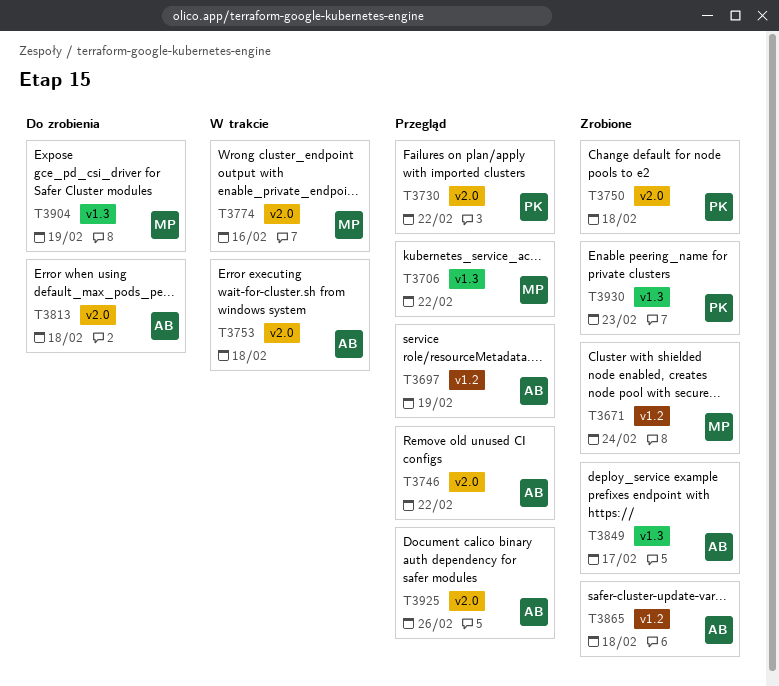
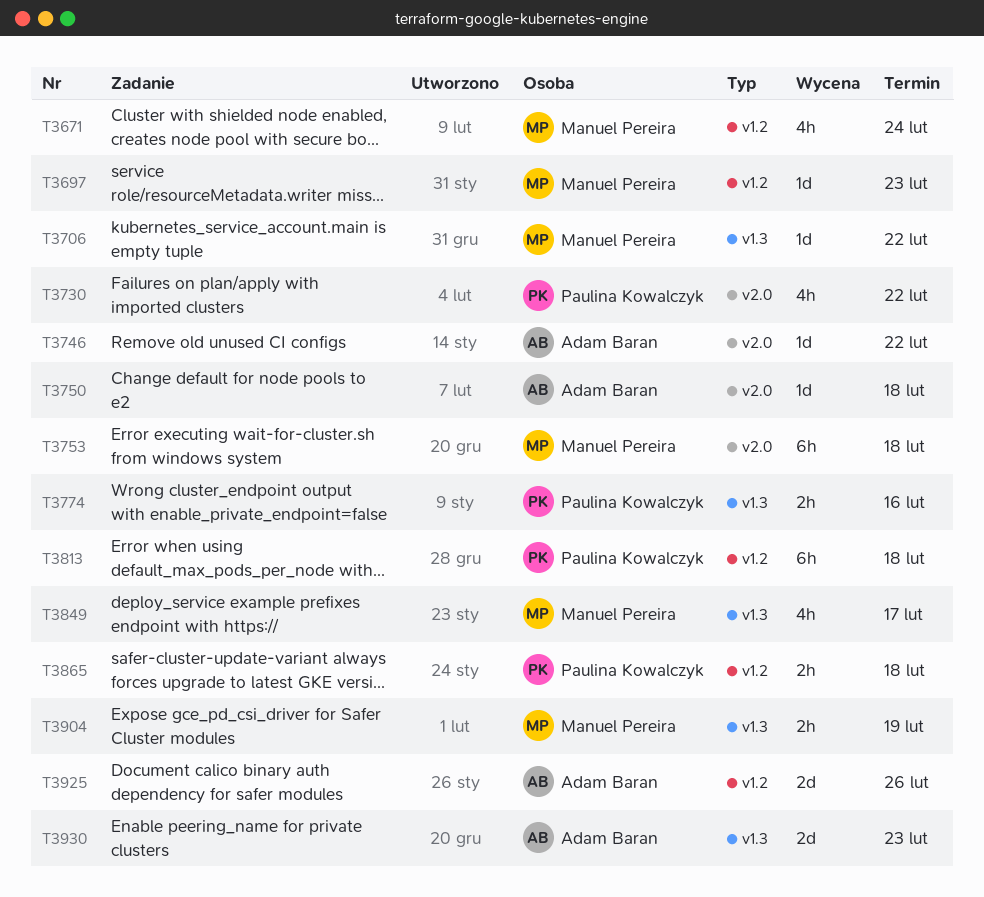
T3697, owner: Adam Baran -> Manuel Pereira
T3697, due: Feb 19 -> Feb 23
T3750, owner: Paulina Kowalczyk -> Adam Baran
T3753, owner: Adam Baran -> Manuel Pereira
T3774, owner: Manuel Pereira -> Paulina Kowalczyk
T3774, label: v2.0 -> v1.3
T3813, owner: Adam Baran -> Paulina Kowalczyk
T3813, label: v2.0 -> v1.2
T3849, owner: Adam Baran -> Manuel Pereira
T3865, owner: Adam Baran -> Paulina Kowalczyk
T3925, label: v2.0 -> v1.2
T3930, owner: Paulina Kowalczyk -> Adam Baran

